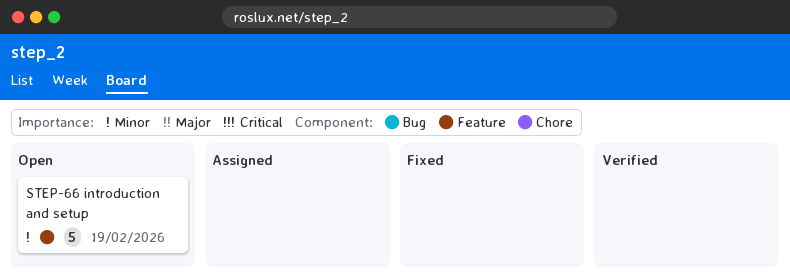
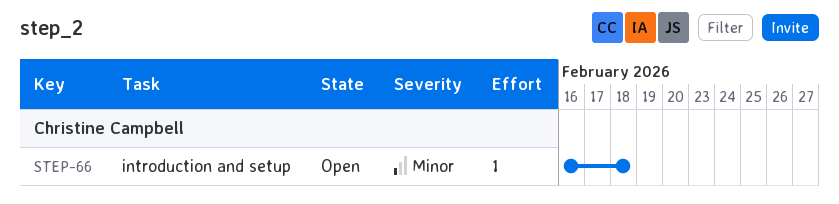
STEP-66, estimate: 5 -> 1
STEP-66, due: Feb 19 -> Feb 18

